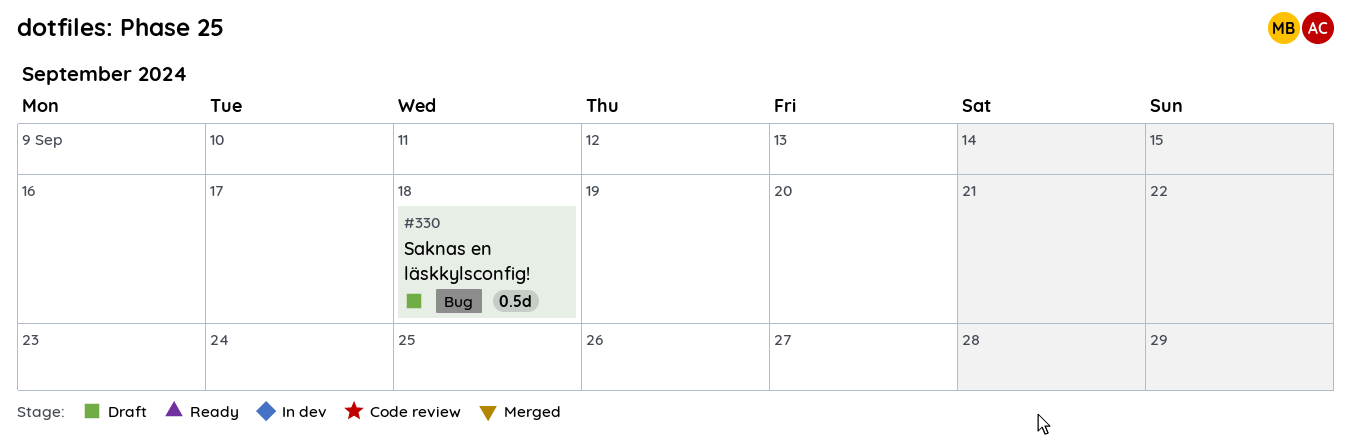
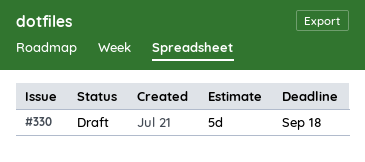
#330, estimate: 0.5d -> 5d

